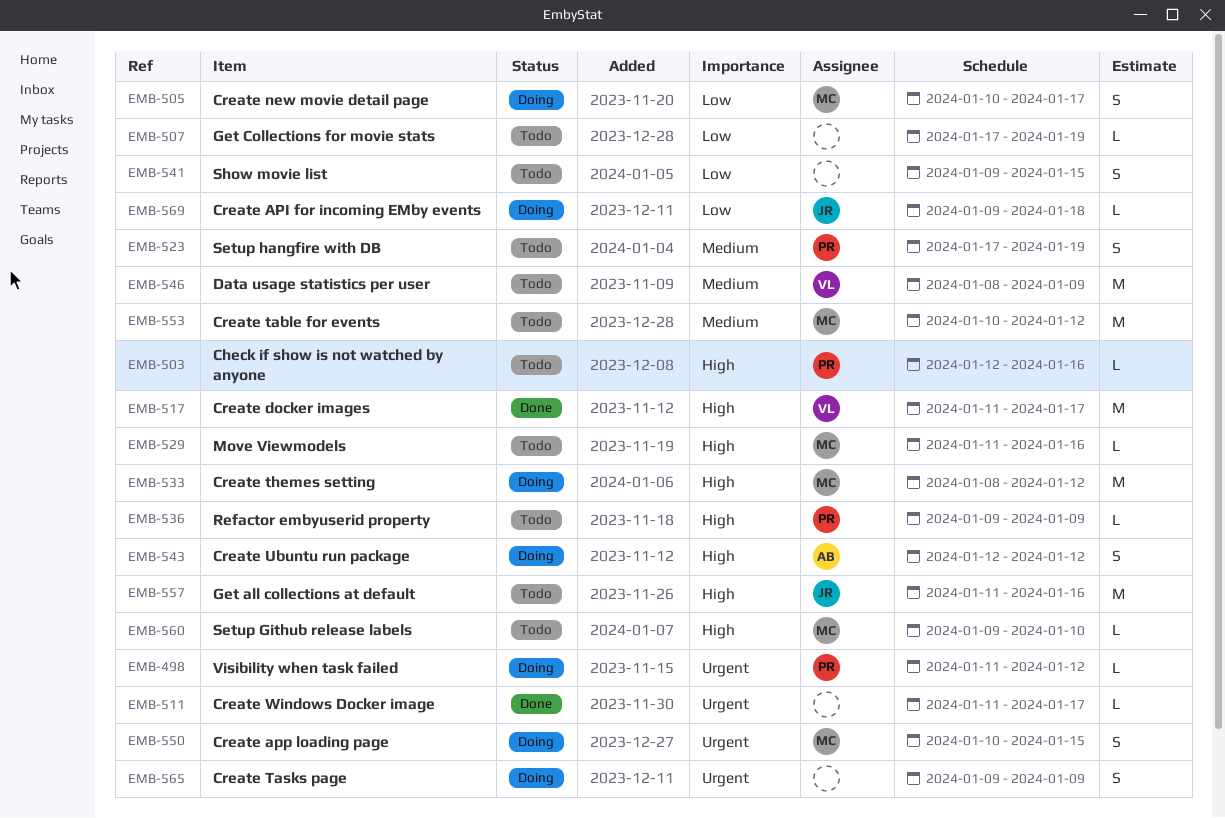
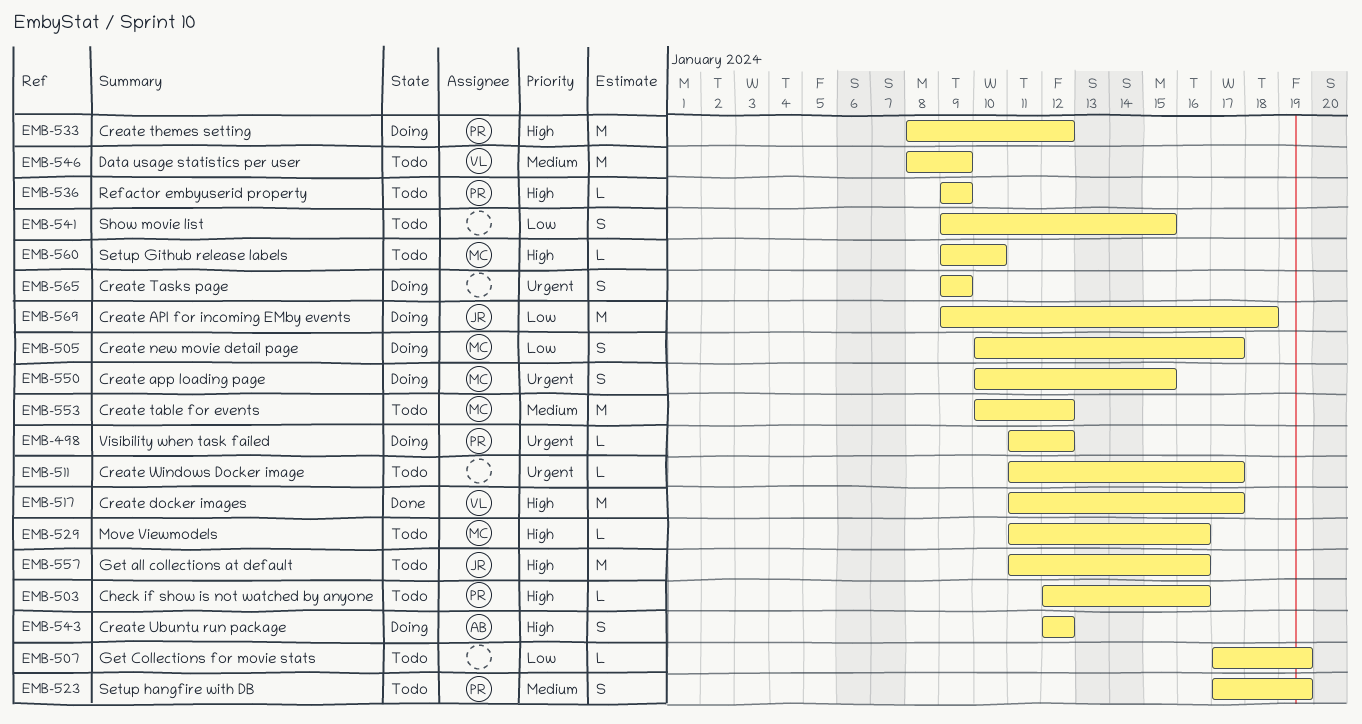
EMB-511, status: Done -> Todo
EMB-533, owner: MC -> PR
EMB-569, estimate: L -> M

